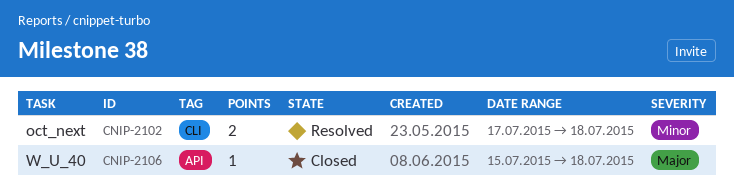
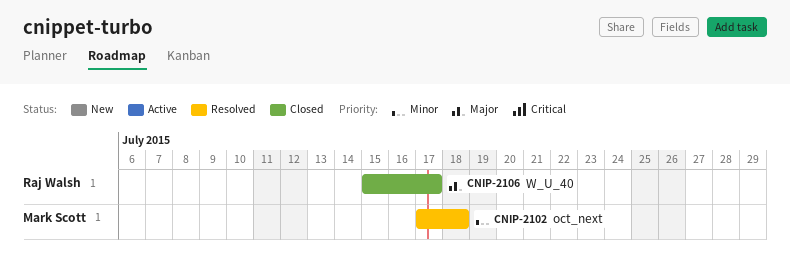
CNIP-2106, due: Jul 18 -> Jul 17

